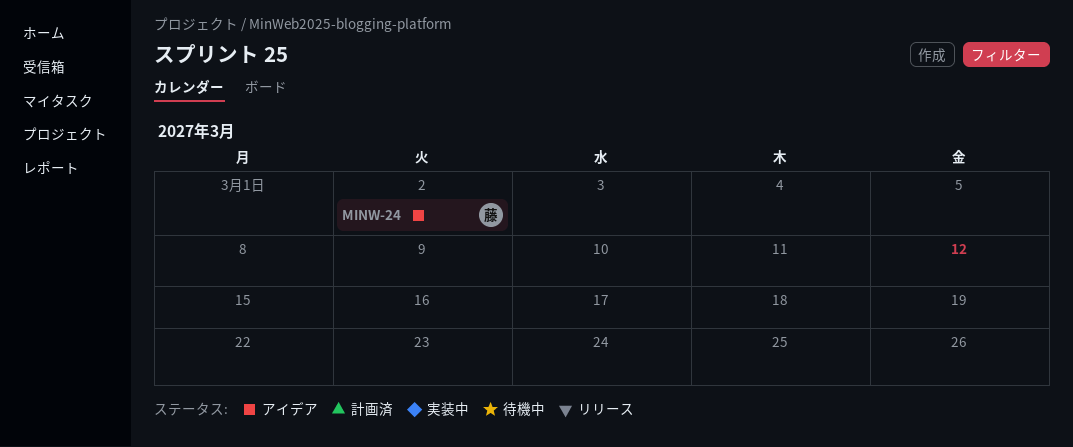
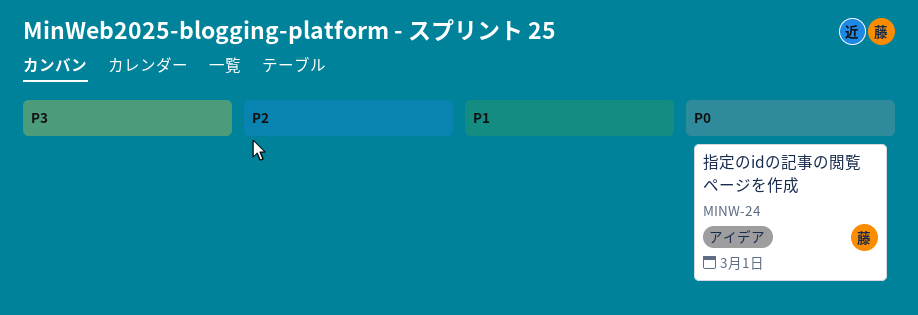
MINW-24, due: Mar 2 -> Mar 1

